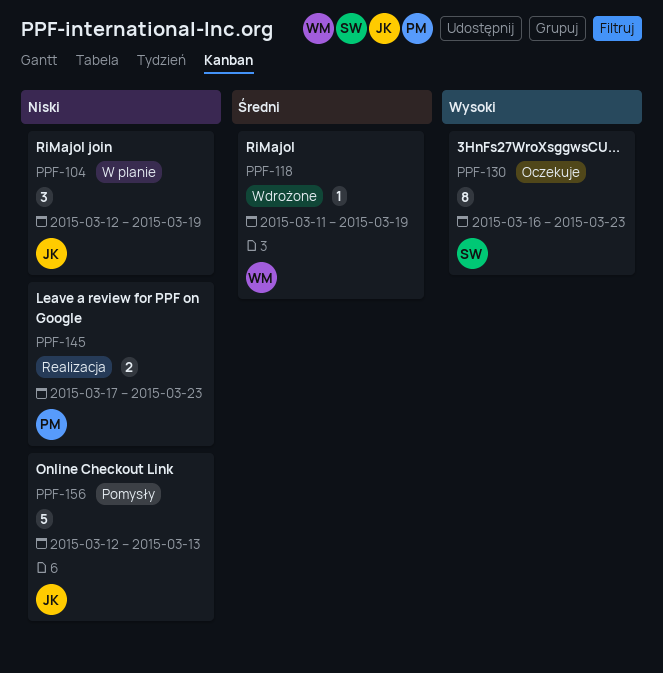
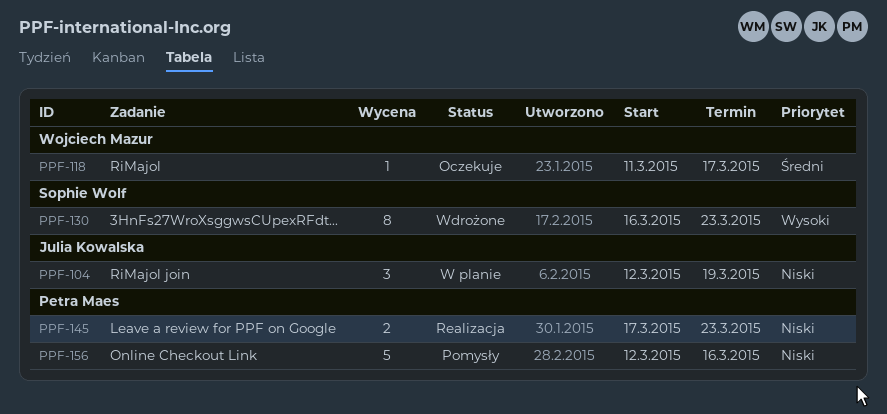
PPF-118, status: Wdrożone -> Oczekuje
PPF-118, due: Mar 19 -> Mar 17
PPF-130, status: Oczekuje -> Wdrożone
PPF-156, owner: Julia Kowalska -> Petra Maes
PPF-156, due: Mar 13 -> Mar 16

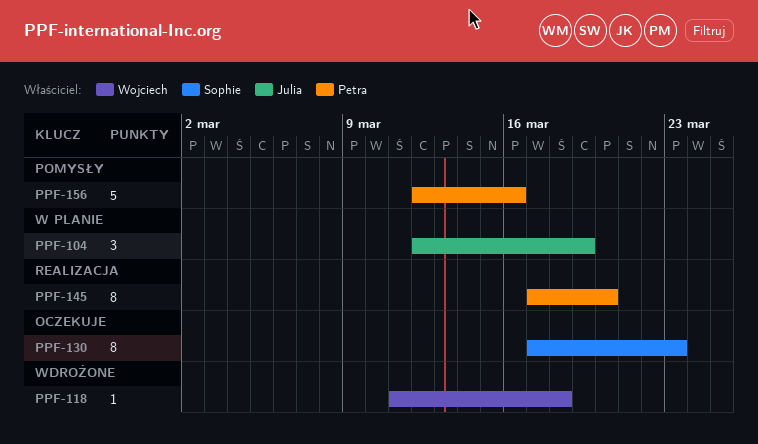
PPF-118, status: Oczekuje -> Wdrożone
PPF-118, due: Mar 17 -> Mar 18
PPF-130, status: Wdrożone -> Oczekuje
PPF-130, start: Mar 16 -> Mar 17
PPF-145, estimate: 2 -> 8
PPF-145, due: Mar 23 -> Mar 20

